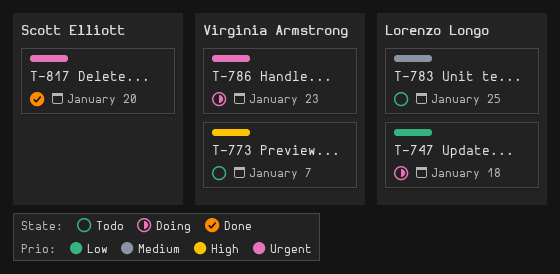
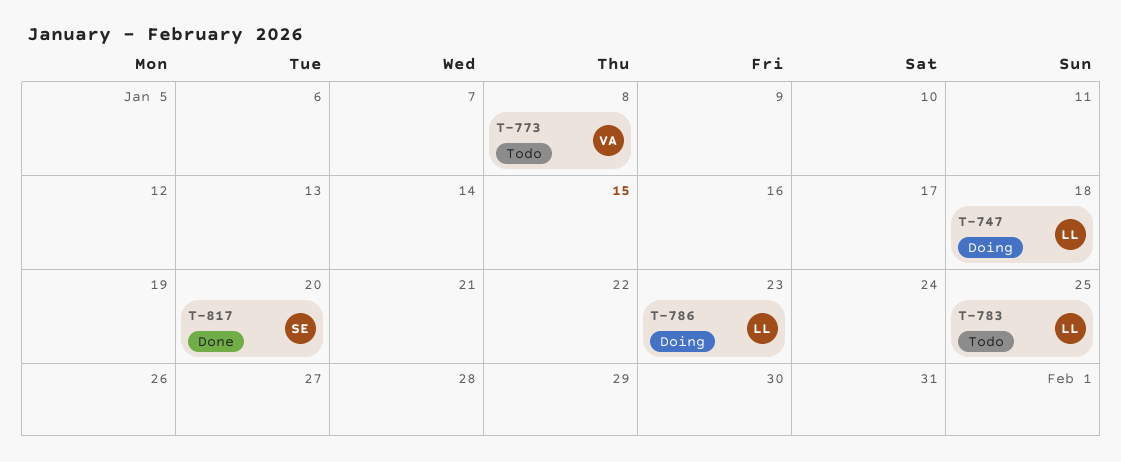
T-773, due: Jan 7 -> Jan 8
T-786, owner: Virginia Armstrong -> Lorenzo Longo

